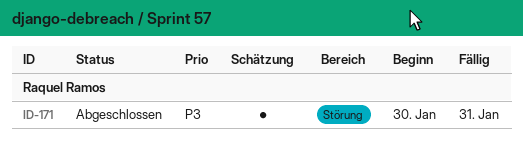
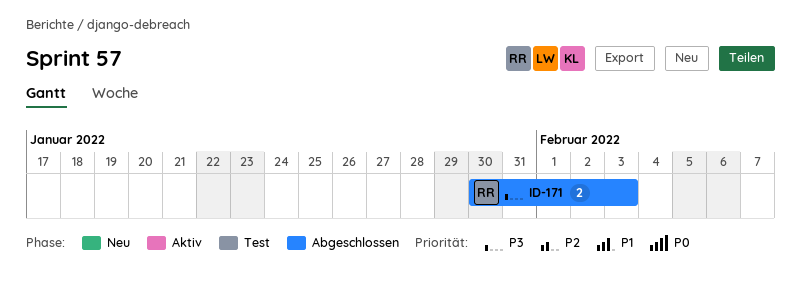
ID-171, estimate: 1 -> 2
ID-171, due: Jan 31 -> Feb 3

